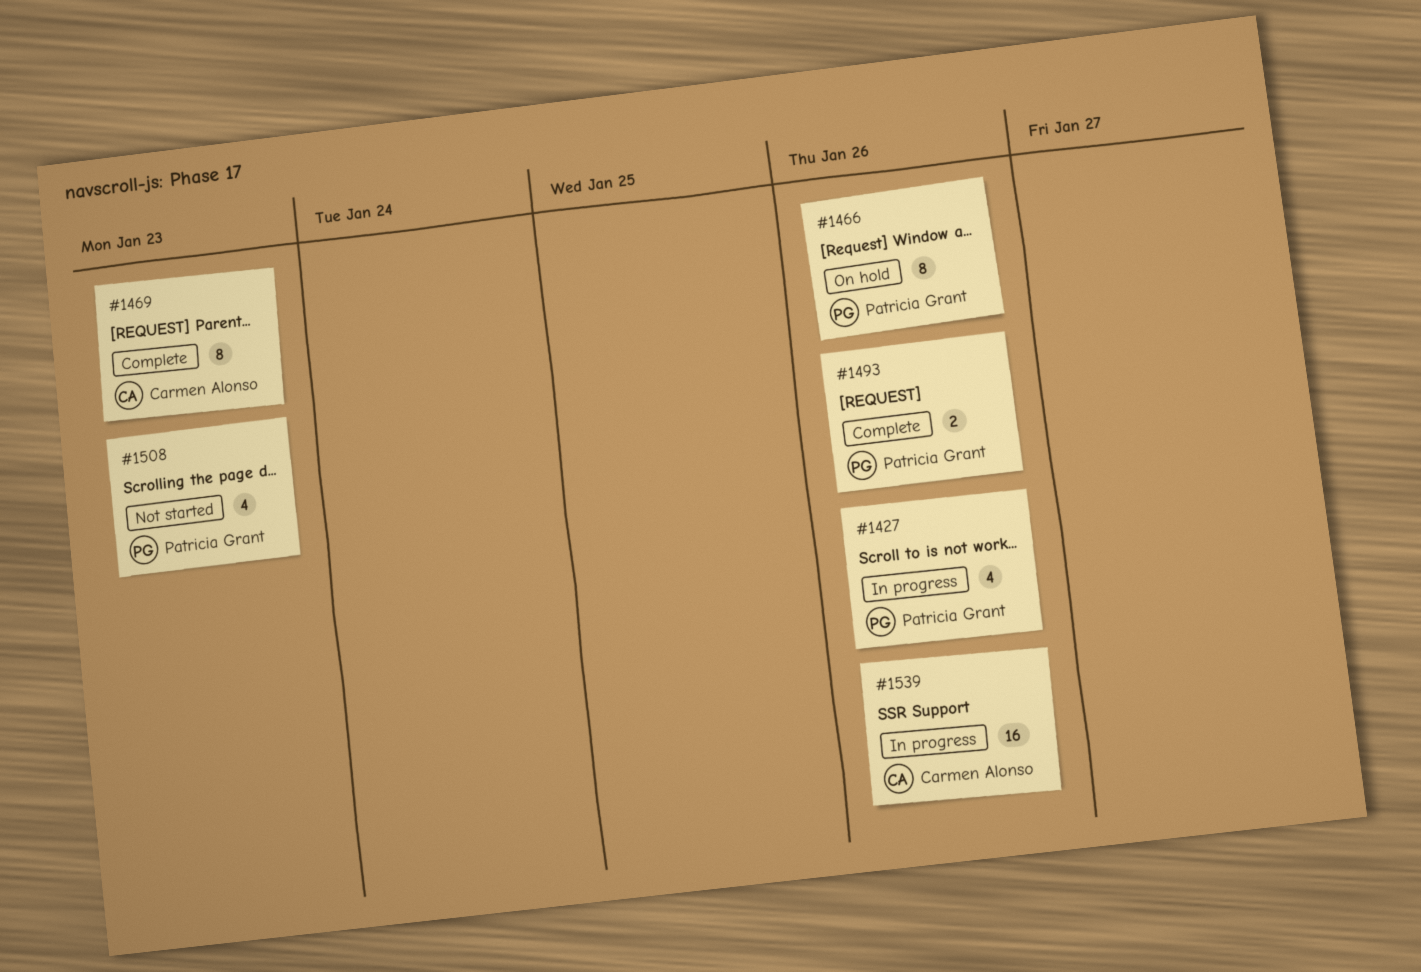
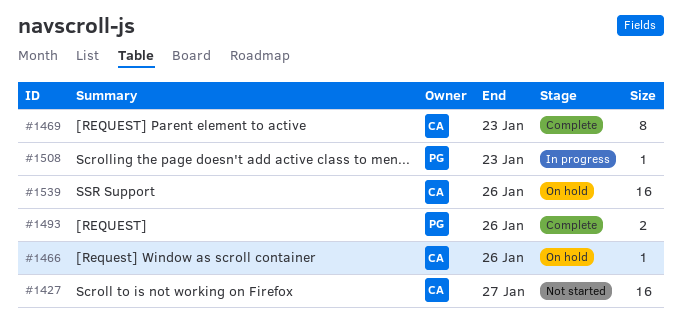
#1427, status: In progress -> Not started
#1427, owner: Patricia Grant -> Carmen Alonso
#1427, estimate: 4 -> 16
#1427, due: Jan 26 -> Jan 27
#1466, owner: Patricia Grant -> Carmen Alonso
#1466, estimate: 8 -> 1
#1508, status: Not started -> In progress
#1508, estimate: 4 -> 1
#1539, status: In progress -> On hold

